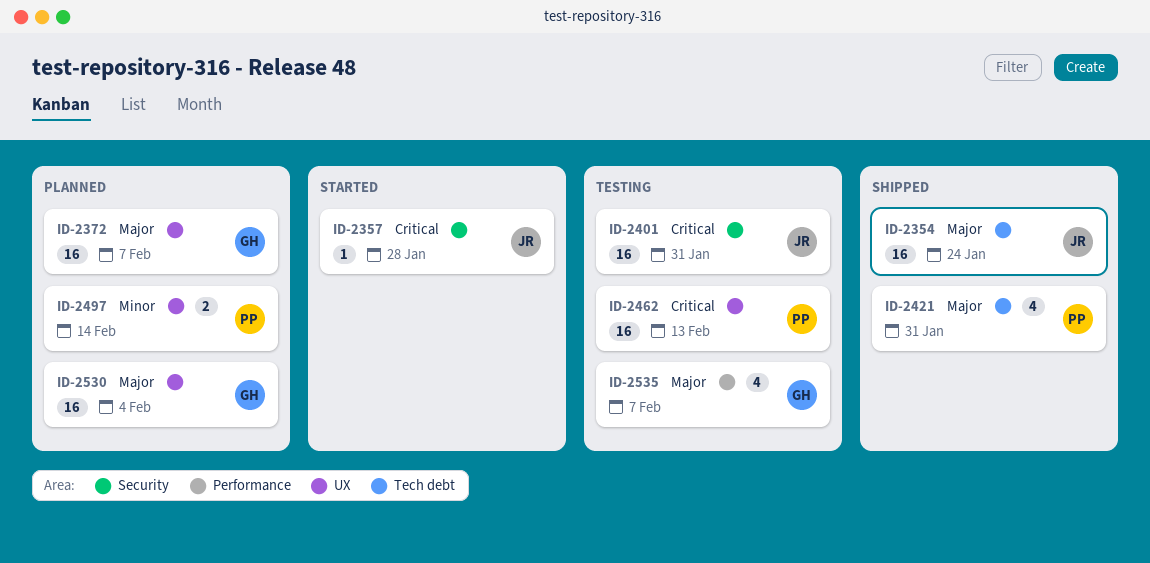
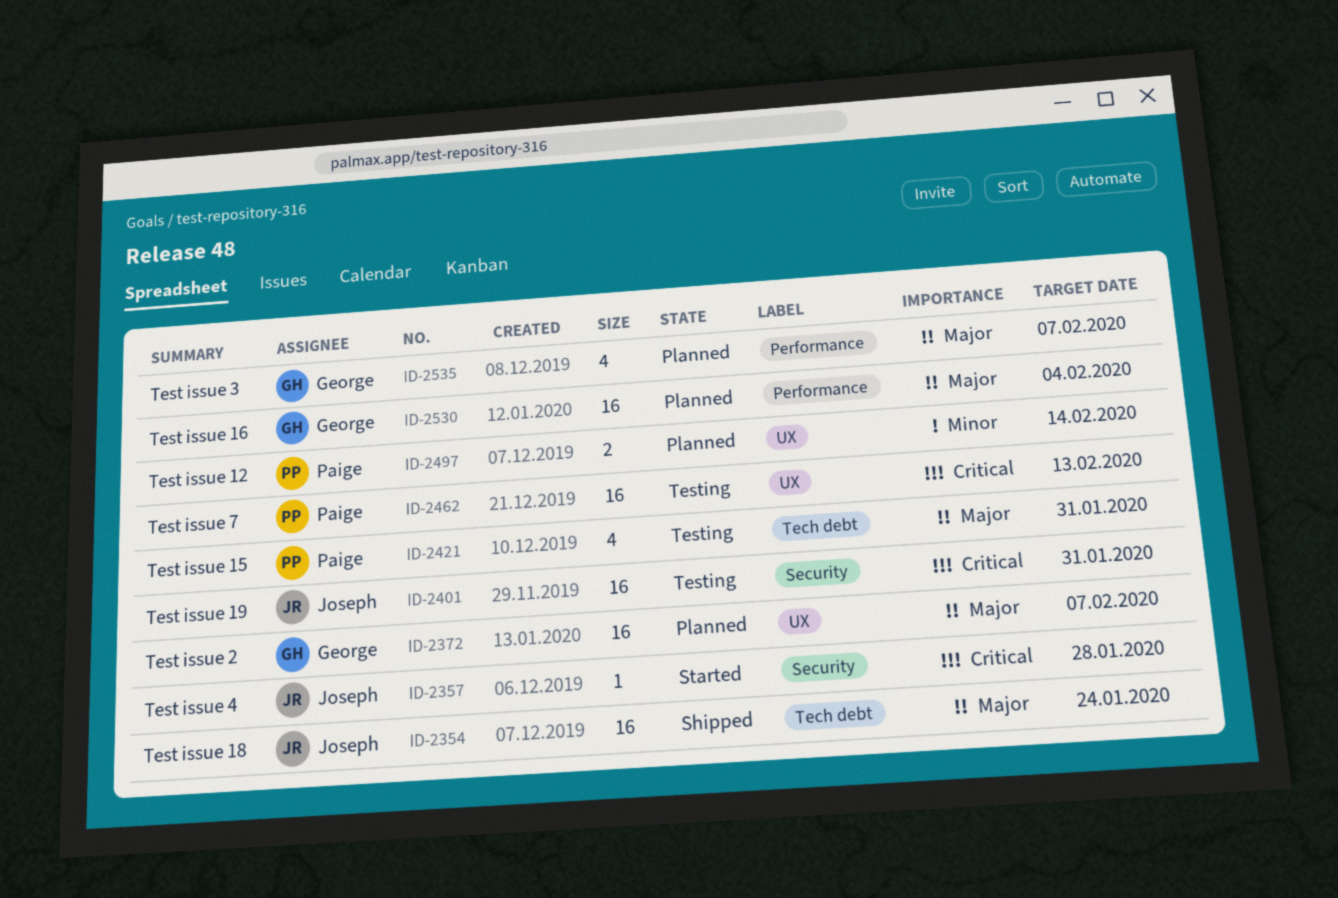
ID-2421, status: Shipped -> Testing
ID-2530, label: UX -> Performance
ID-2535, status: Testing -> Planned

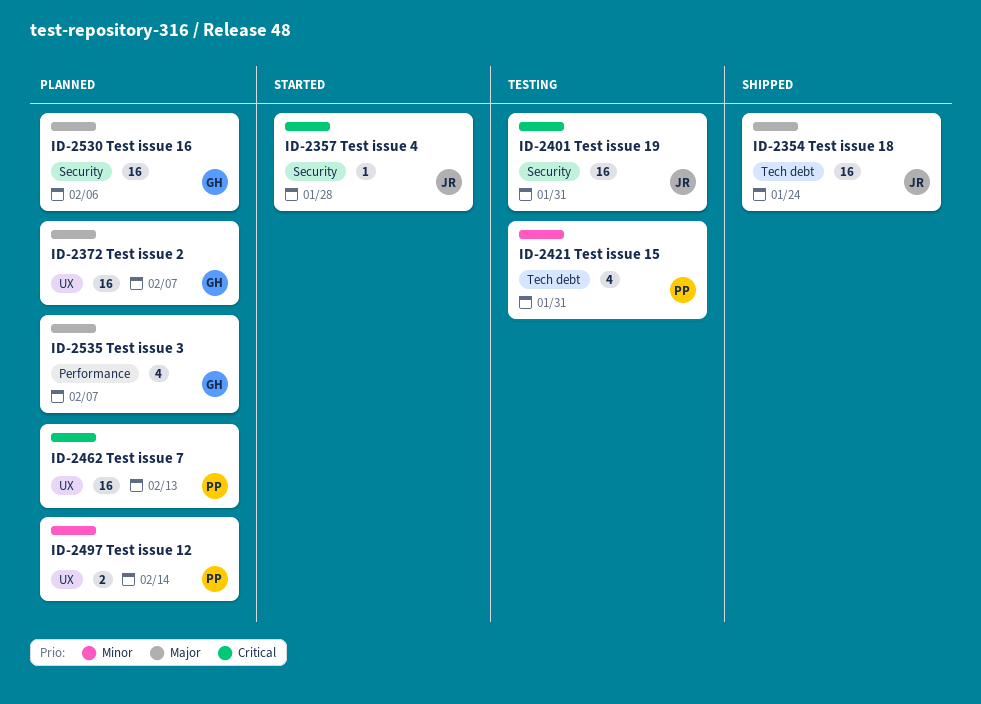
ID-2421, priority: Major -> Minor
ID-2462, status: Testing -> Planned
ID-2530, label: Performance -> Security
ID-2530, due: Feb 4 -> Feb 6

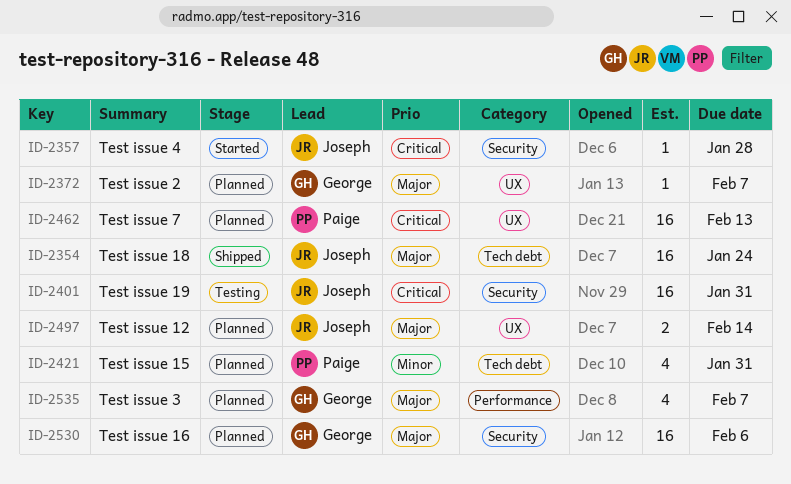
ID-2372, estimate: 16 -> 1
ID-2421, status: Testing -> Planned
ID-2497, owner: Paige -> Joseph
ID-2497, priority: Minor -> Major

